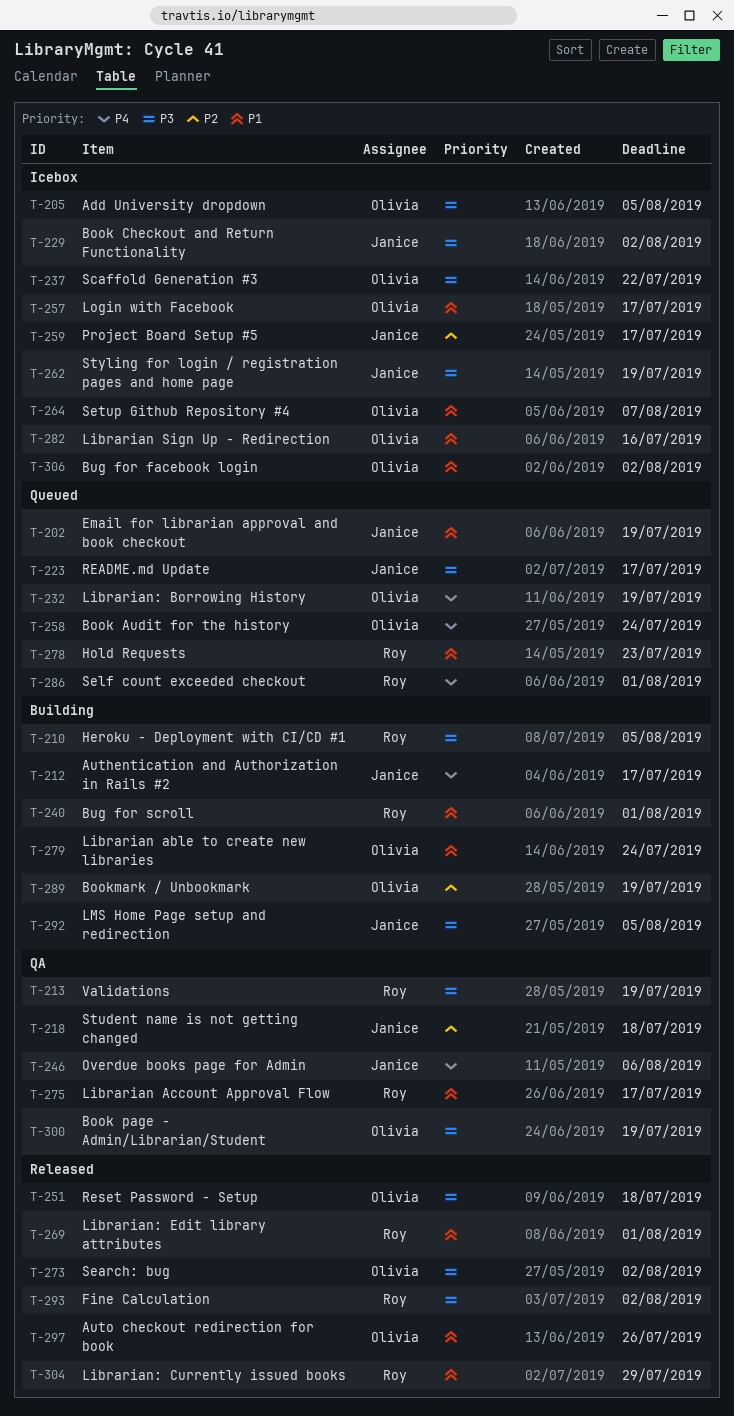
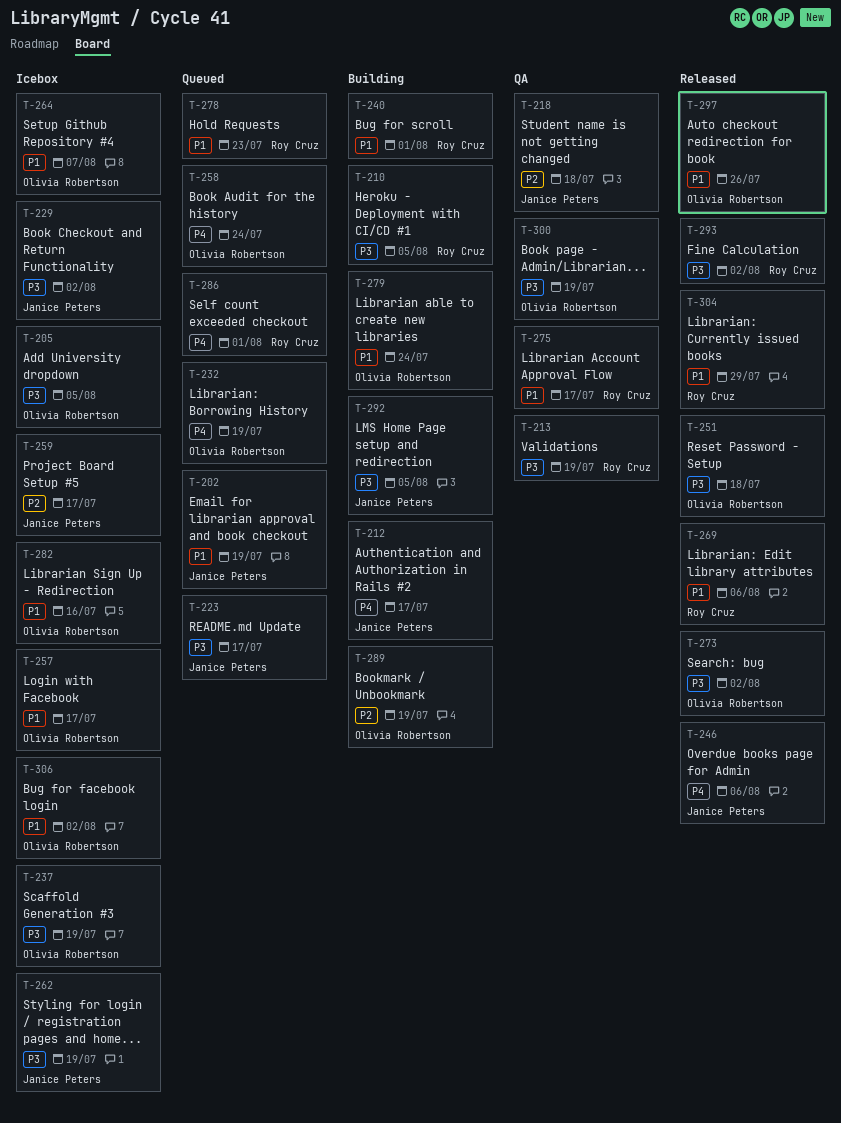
T-237, due: Jul 22 -> Jul 19
T-246, status: QA -> Released
T-269, due: Aug 1 -> Aug 6

